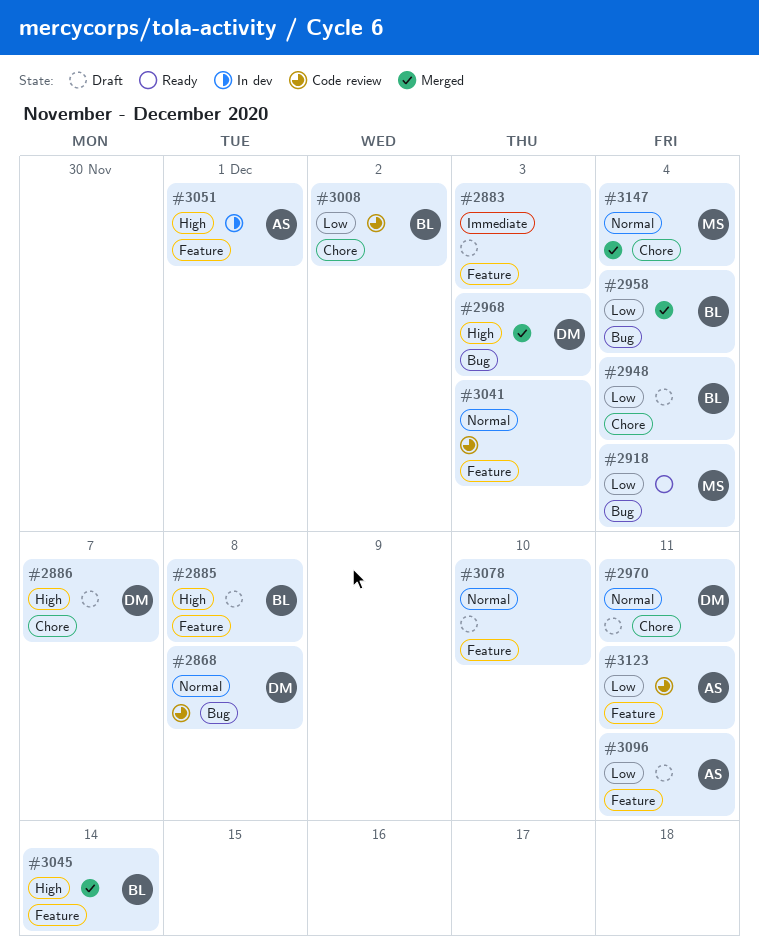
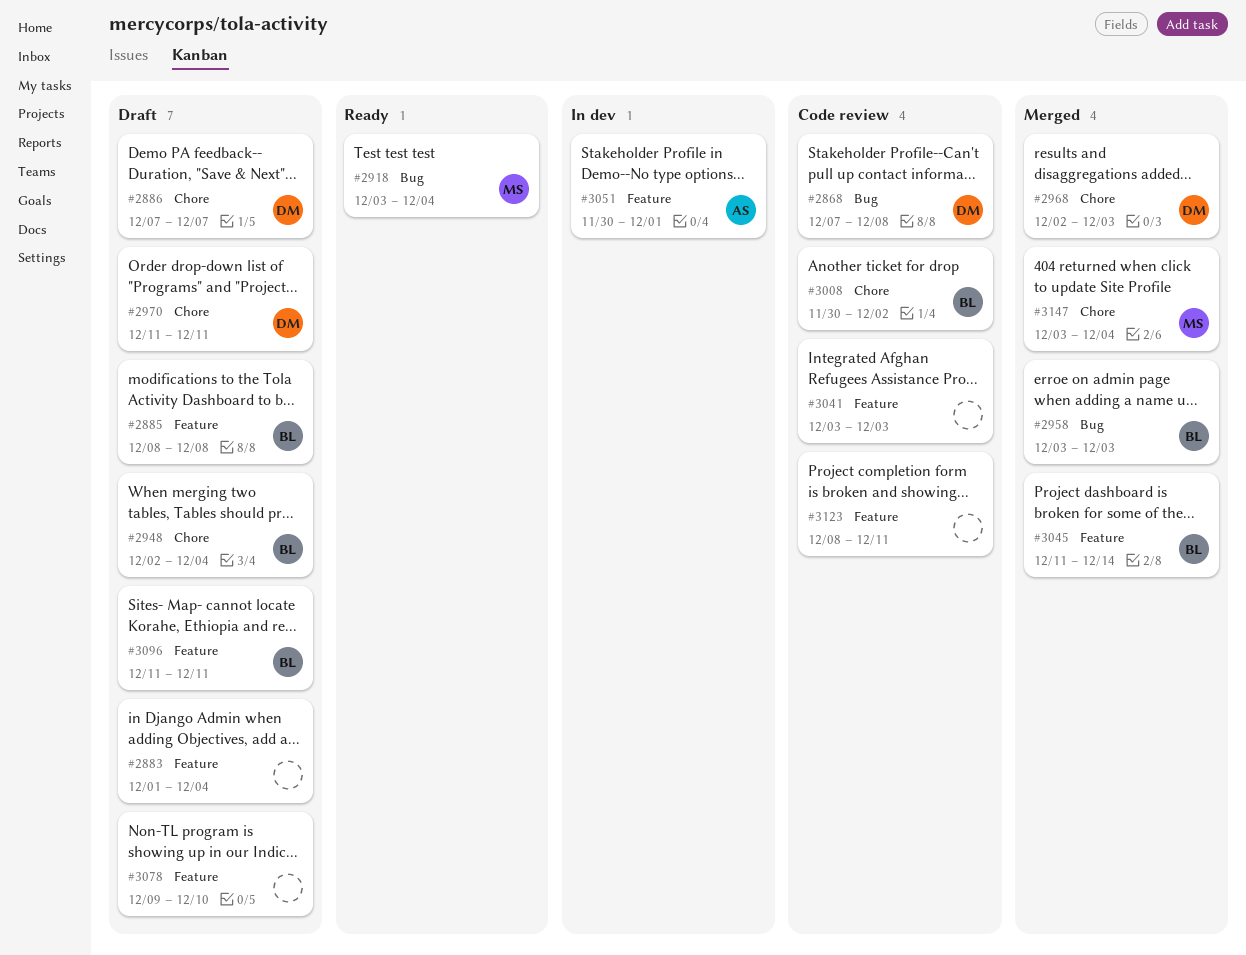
#2883, due: Dec 3 -> Dec 4
#2958, due: Dec 4 -> Dec 3
#2968, label: Bug -> Chore
#3096, owner: AS -> BL
#3123, owner: AS -> none

